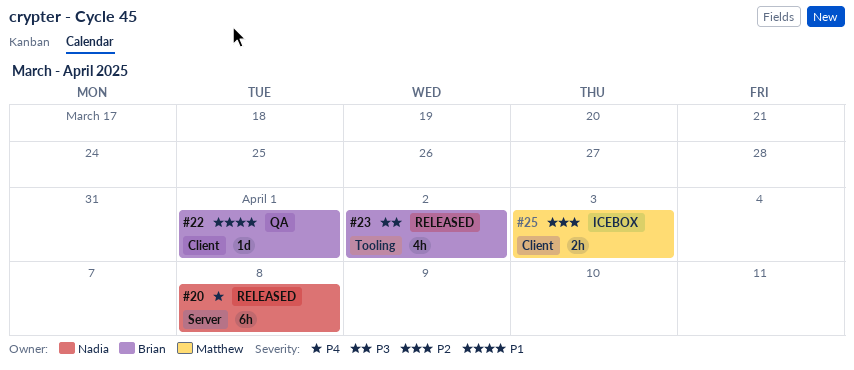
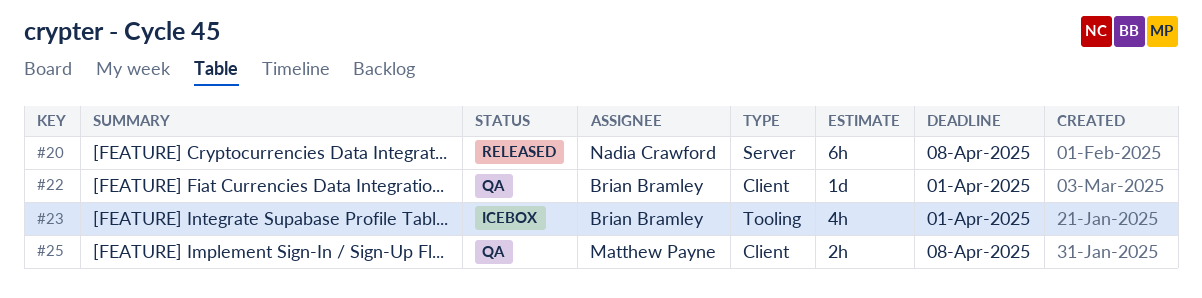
#23, status: Released -> Icebox
#23, due: Apr 2 -> Apr 1
#25, status: Icebox -> QA
#25, due: Apr 3 -> Apr 8

